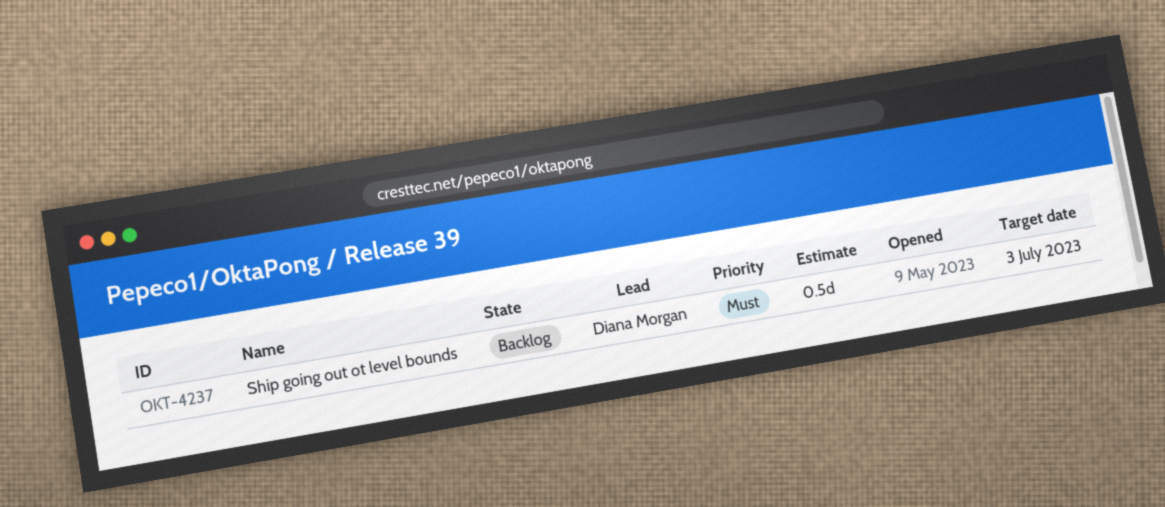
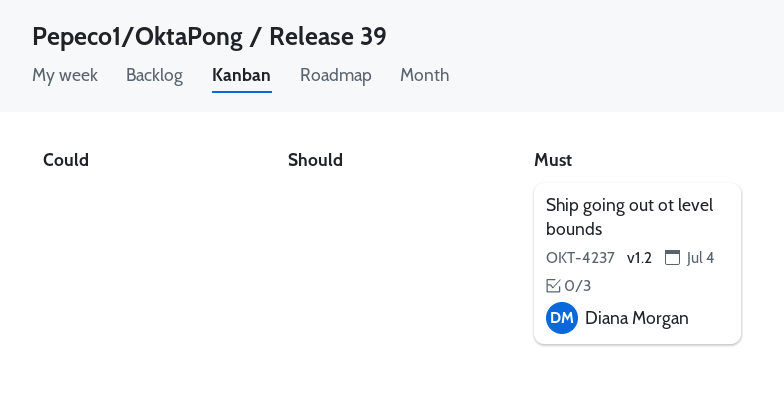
OKT-4237, due: Jul 3 -> Jul 4

